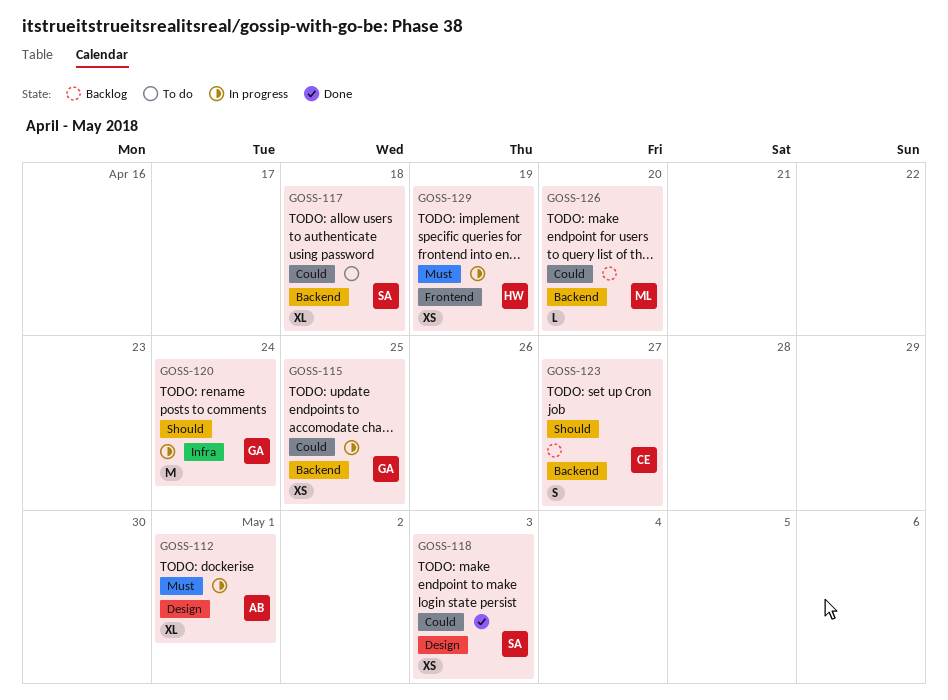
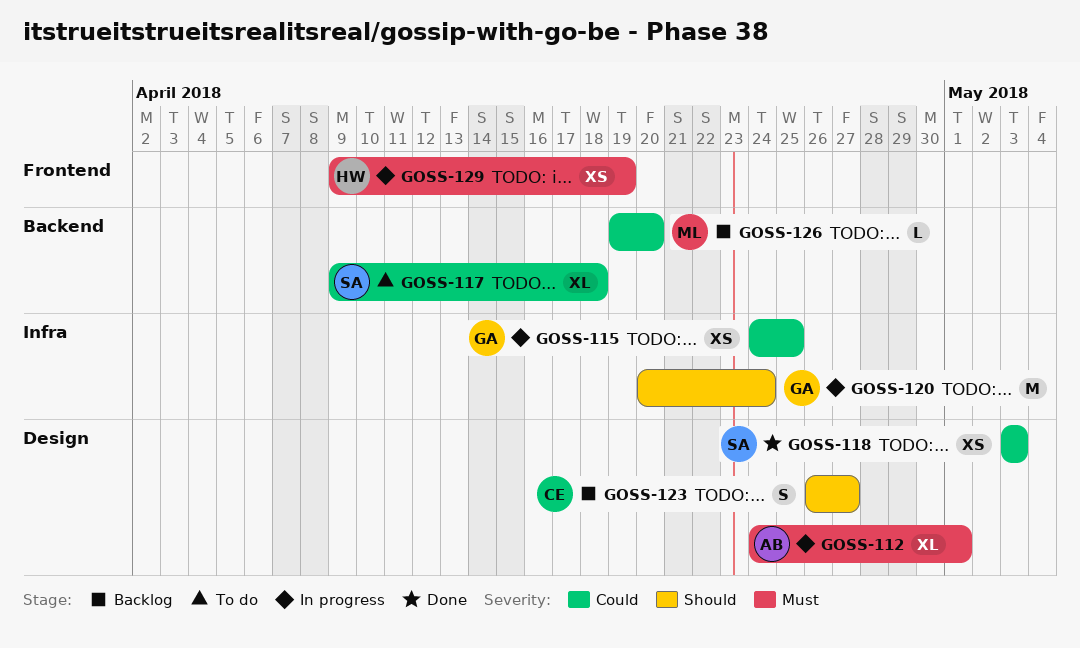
GOSS-115, label: Backend -> Infra
GOSS-123, label: Backend -> Design

